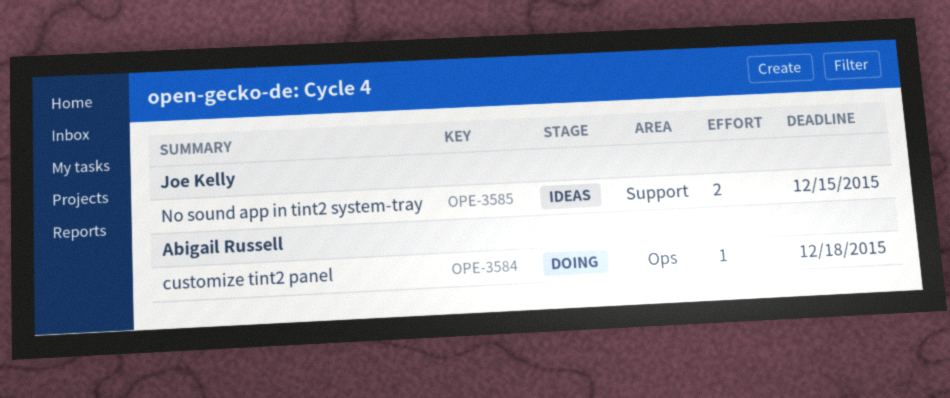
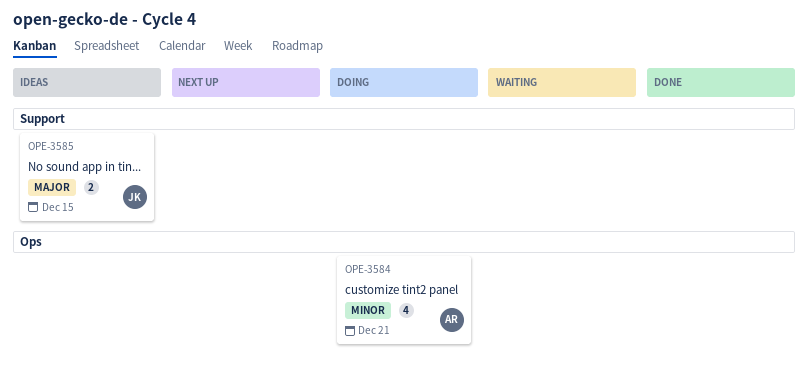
OPE-3584, estimate: 1 -> 4
OPE-3584, due: Dec 18 -> Dec 21

